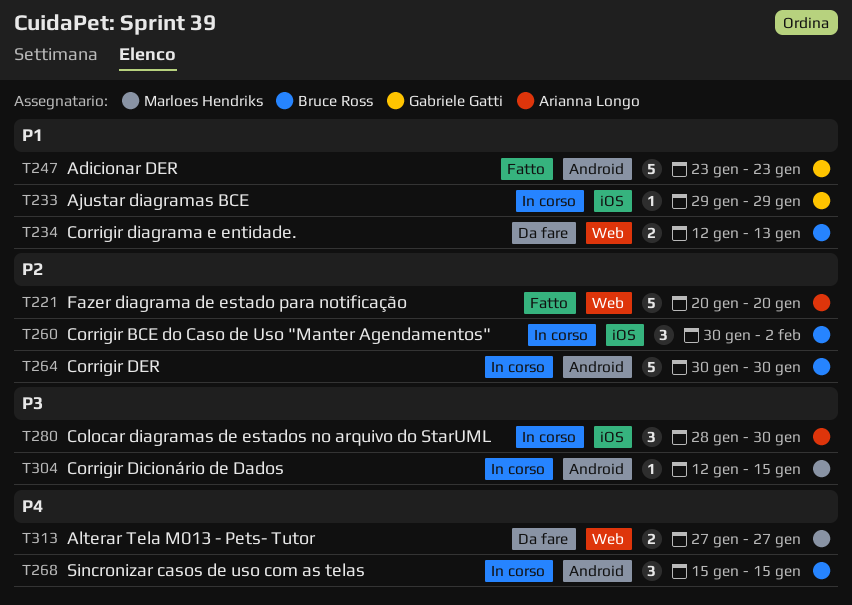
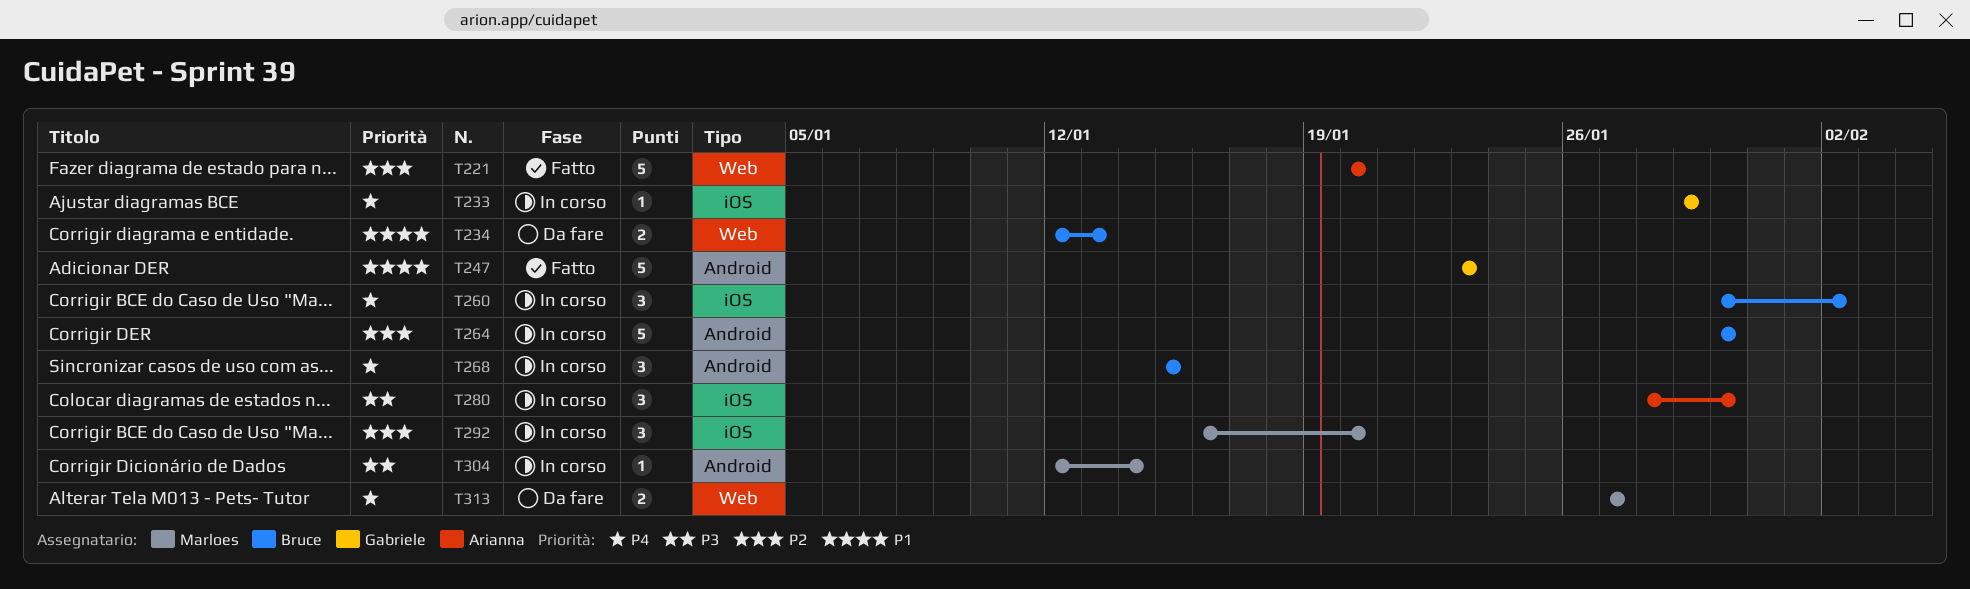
T233, priority: P1 -> P4
T260, priority: P2 -> P4
T292: none -> present
T304, due: Jan 15 -> Jan 14

